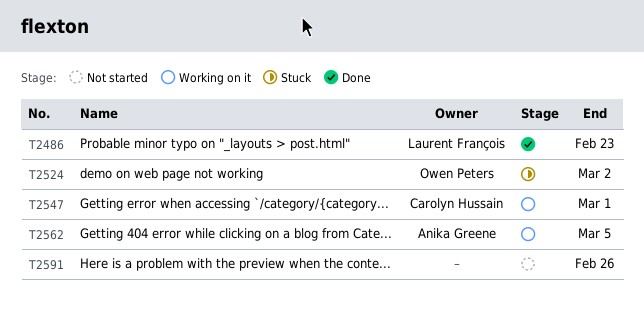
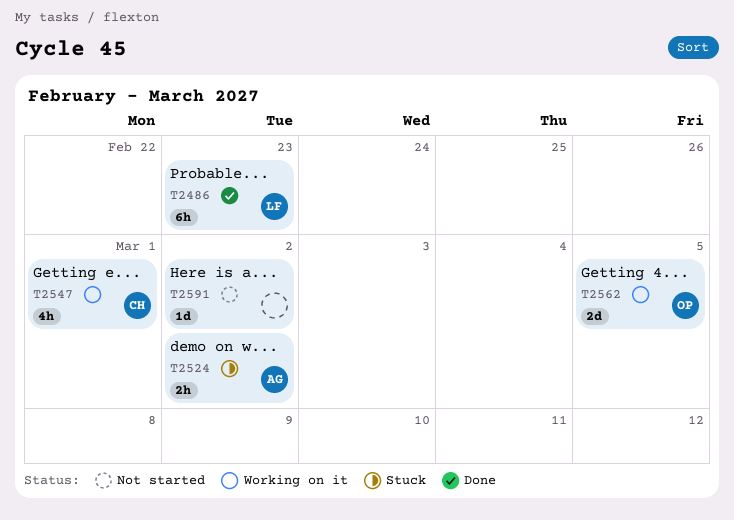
T2524, owner: Owen Peters -> Anika Greene
T2562, owner: Anika Greene -> Owen Peters
T2591, due: Feb 26 -> Mar 2

